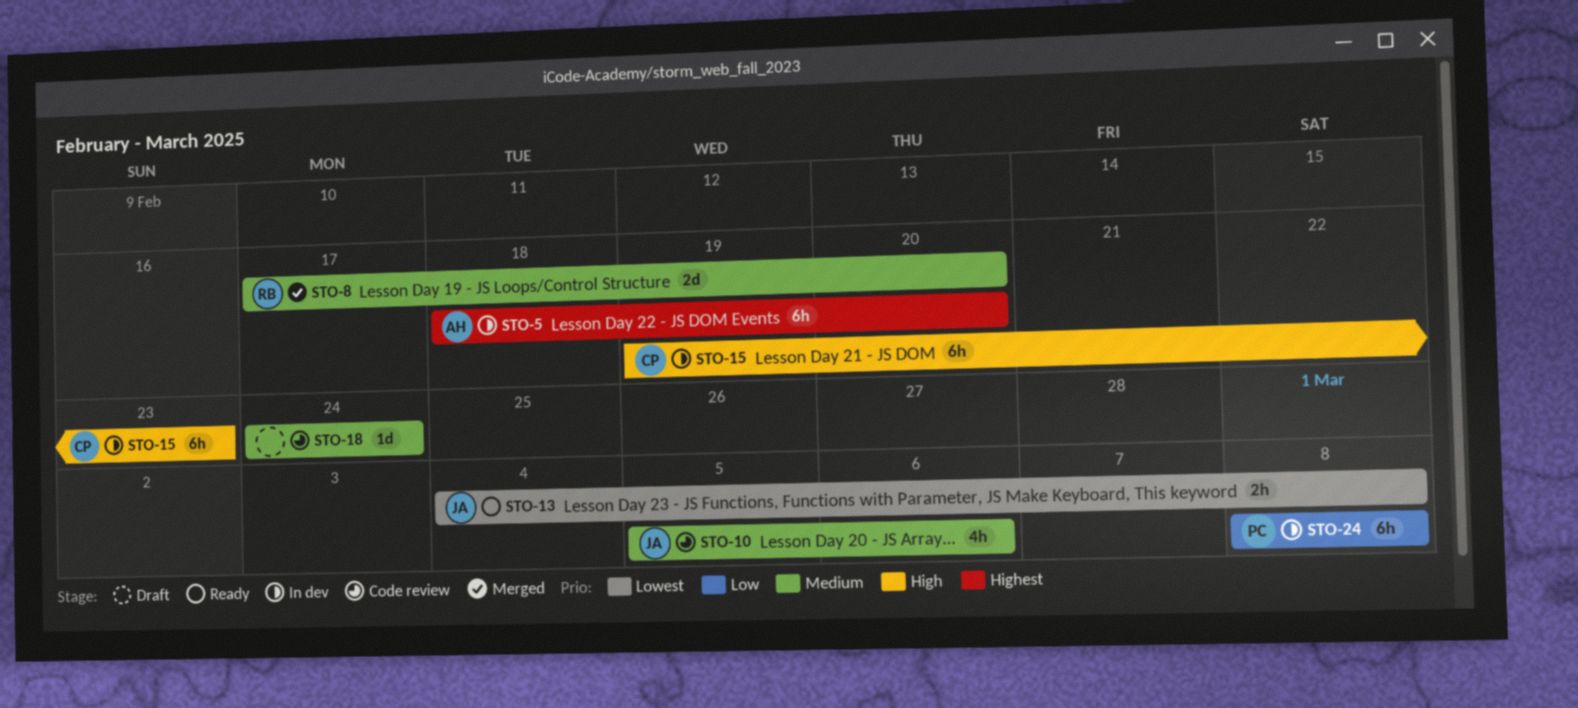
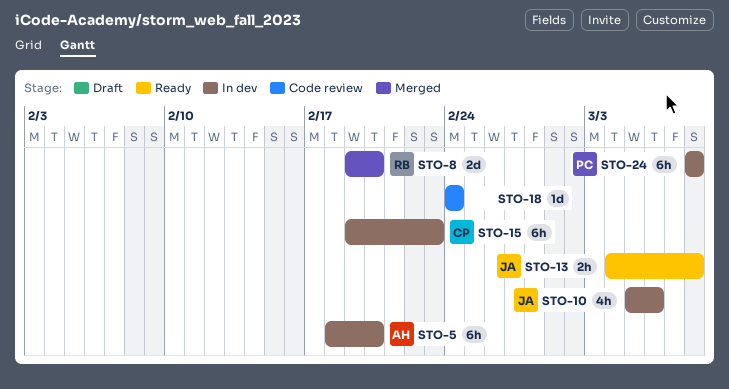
STO-8, start: Feb 17 -> Feb 19
STO-10, status: Code review -> In dev

